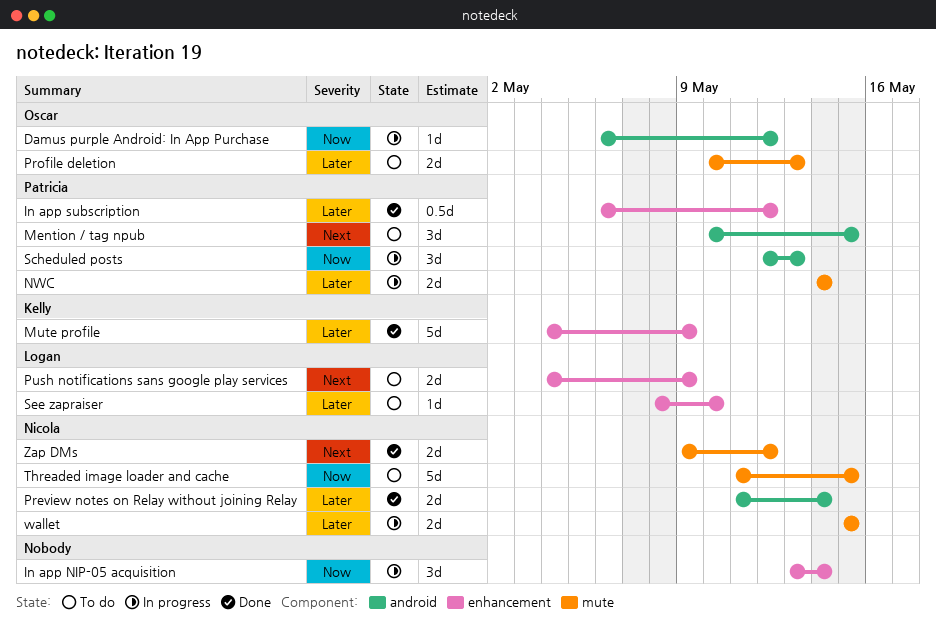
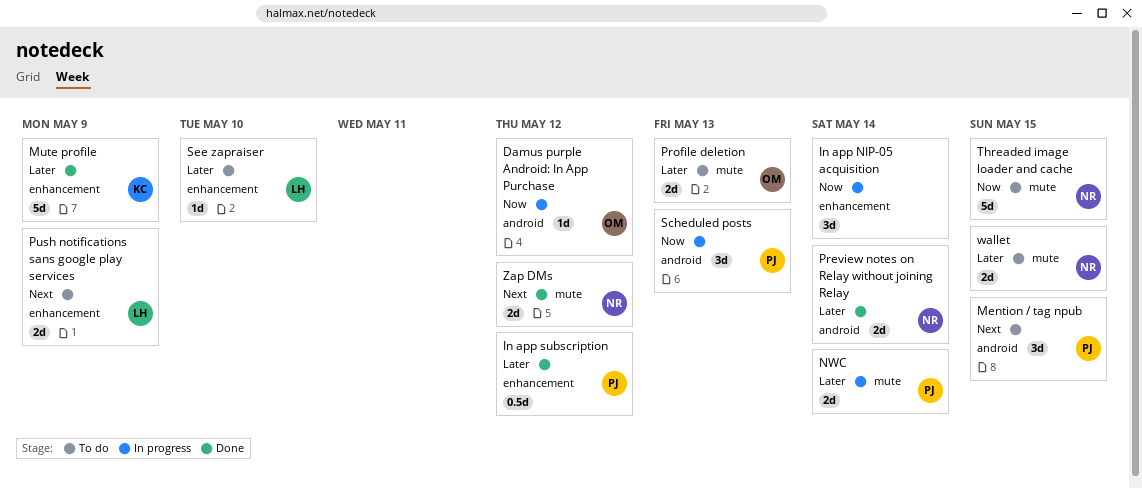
wallet, status: In progress -> To do

